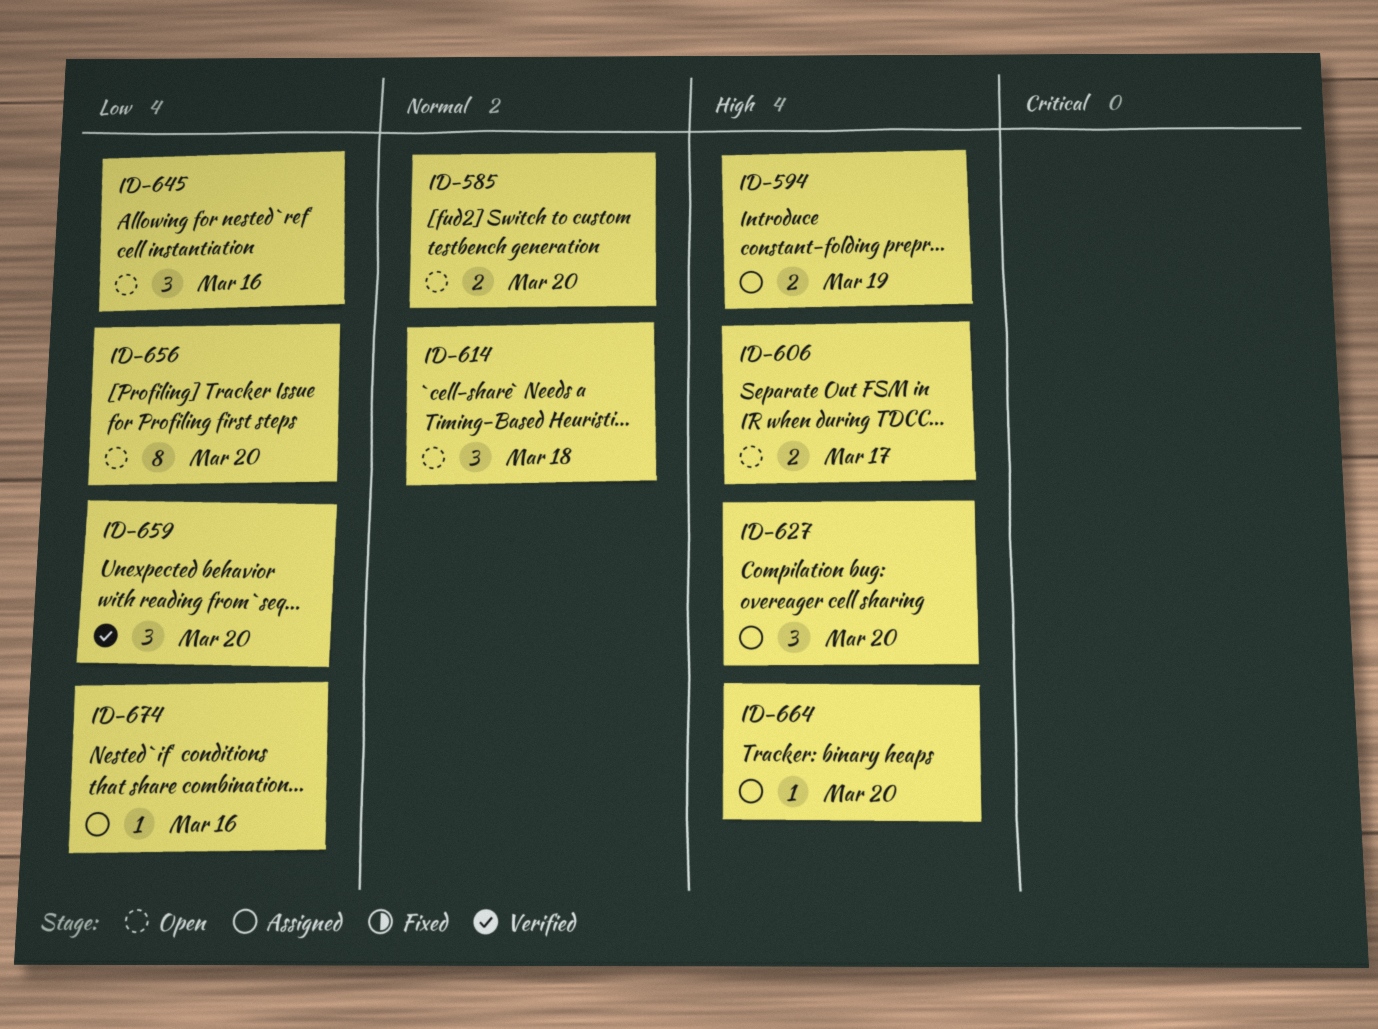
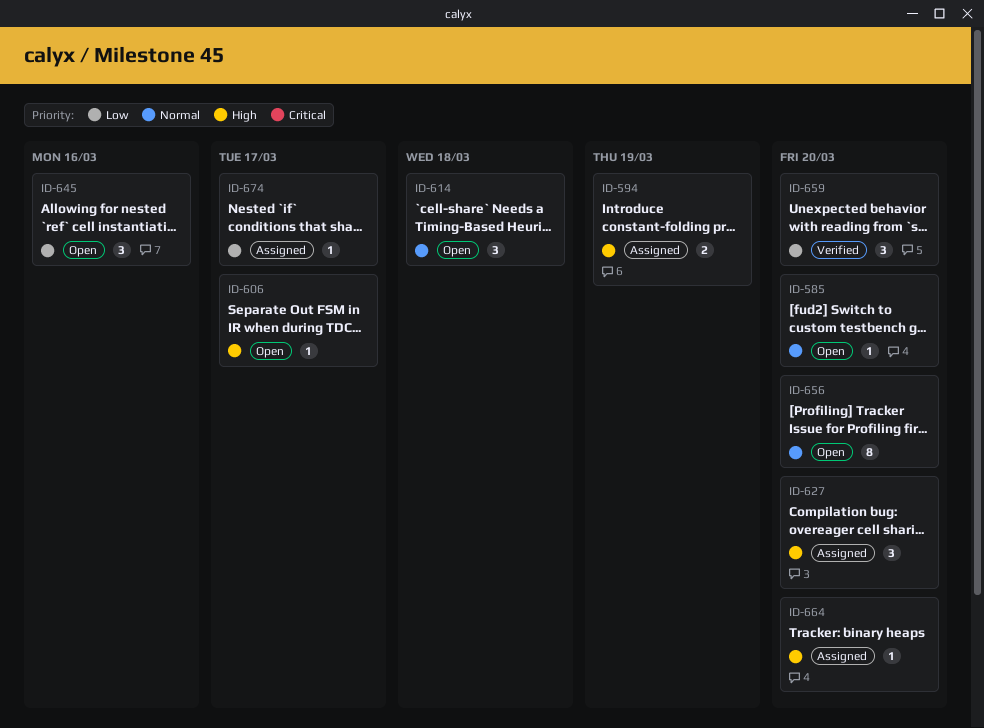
ID-585, estimate: 2 -> 1
ID-606, estimate: 2 -> 1
ID-656, priority: Low -> Normal
ID-674, due: Mar 16 -> Mar 17

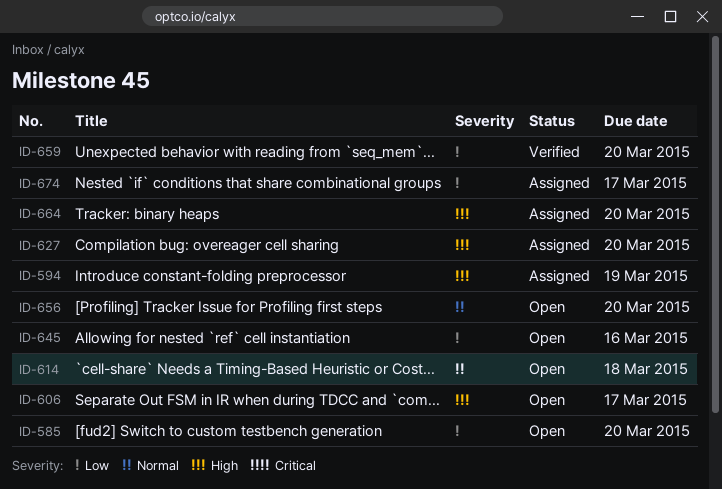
ID-585, priority: Normal -> Low

